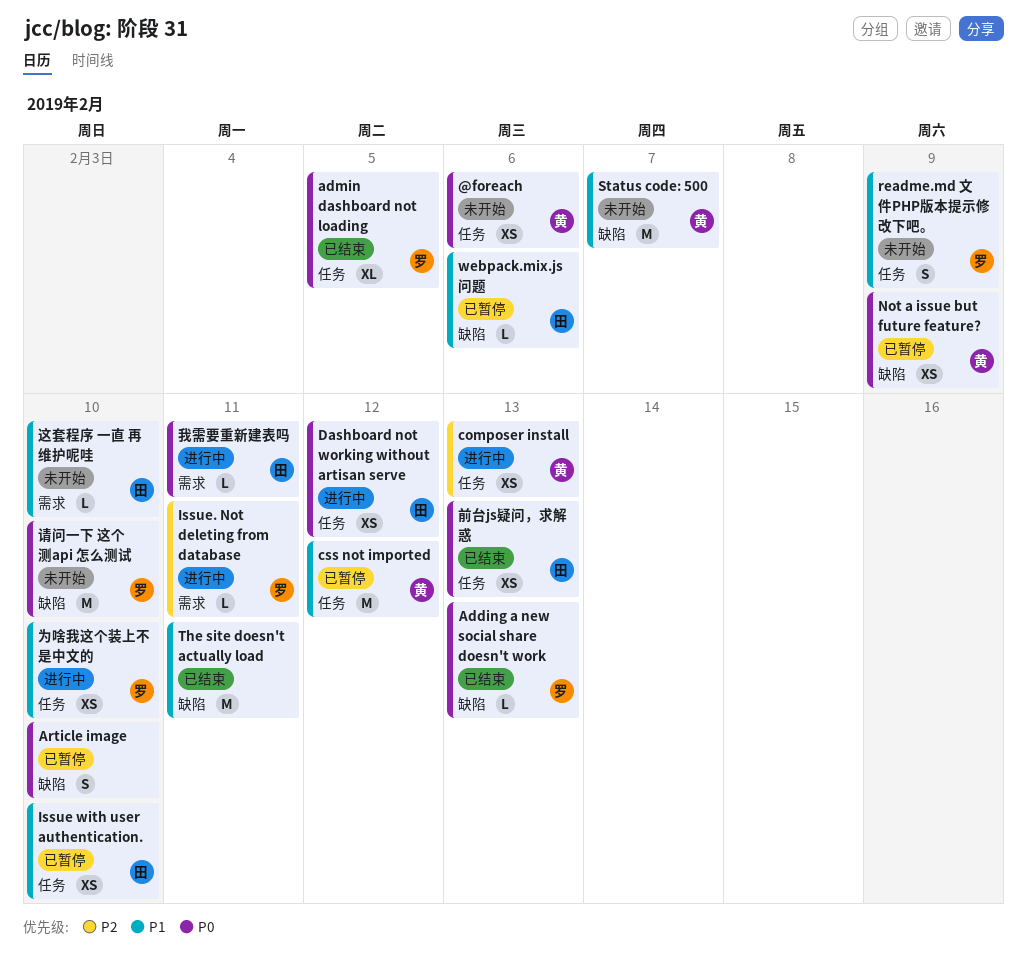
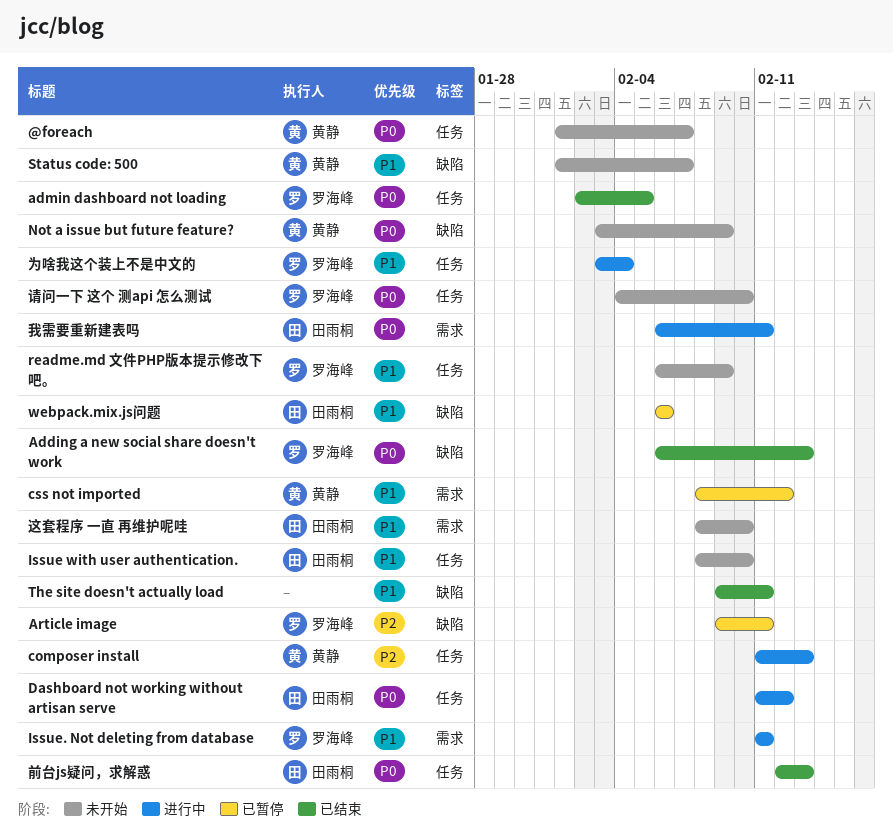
@foreach, due: Feb 6 -> Feb 7
Article image, owner: none -> 罗海峰
Article image, priority: P0 -> P2
Article image, due: Feb 10 -> Feb 11
css not imported, label: 任务 -> 需求
Issue with user authentication., status: 已暂停 -> 未开始
Issue. Not deleting from database, priority: P2 -> P1
Not a issue but future feature?, status: 已暂停 -> 未开始
为啥我这个装上不是中文的, due: Feb 10 -> Feb 4
请问一下 这个 测api 怎么测试, label: 缺陷 -> 任务

